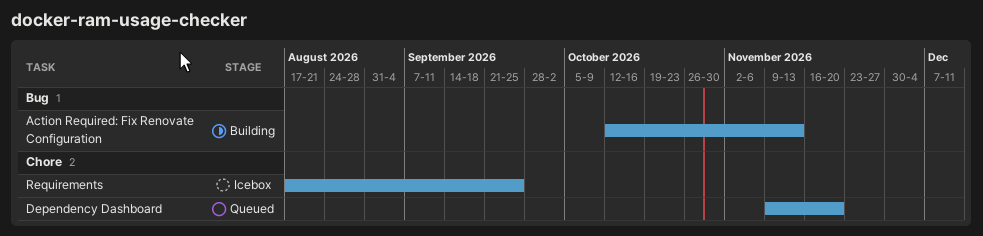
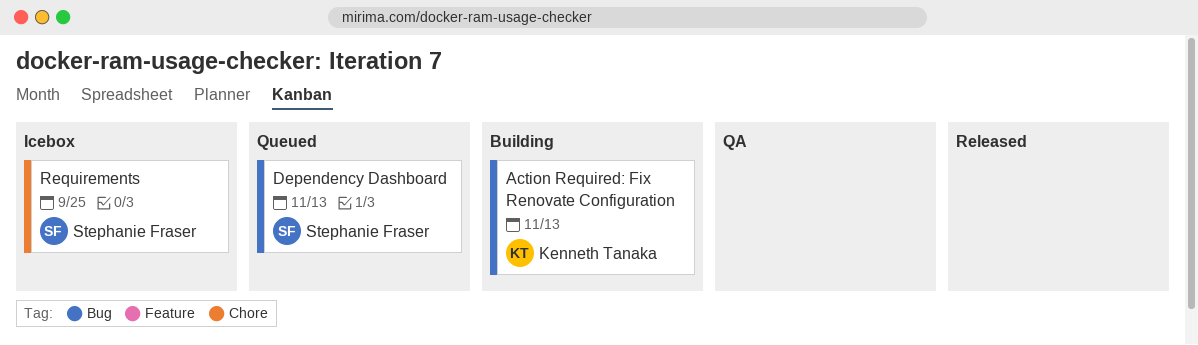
Dependency Dashboard, label: Chore -> Bug
Dependency Dashboard, due: Nov 20 -> Nov 13

